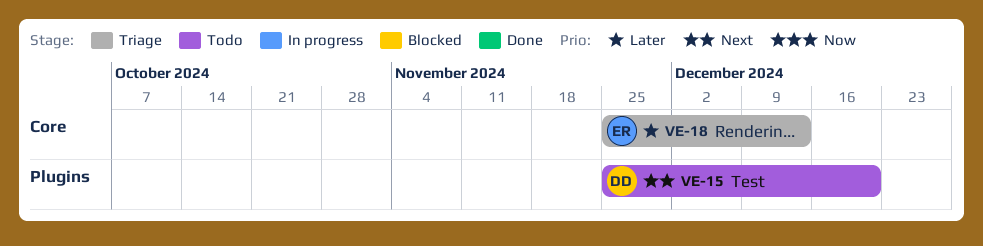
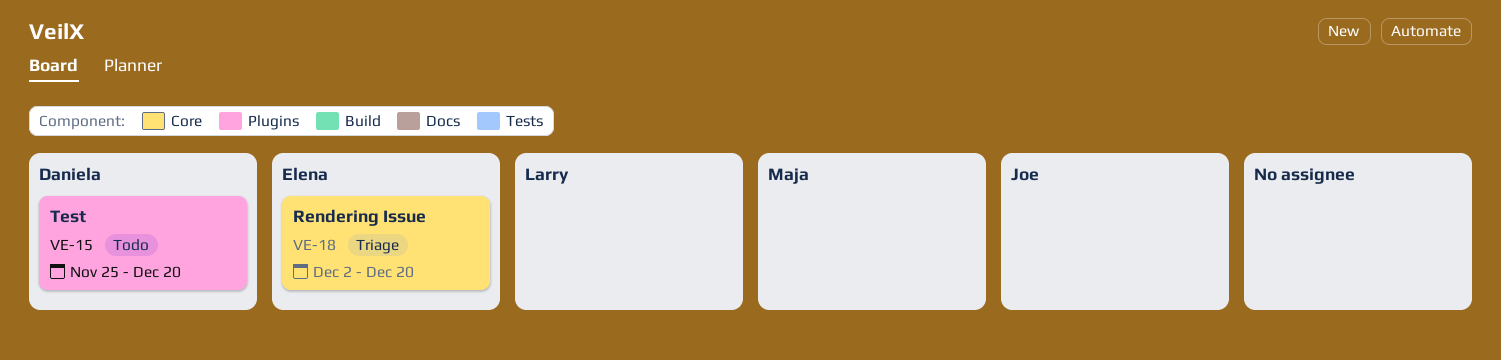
VE-18, start: Nov 25 -> Dec 2
VE-18, due: Dec 13 -> Dec 20

